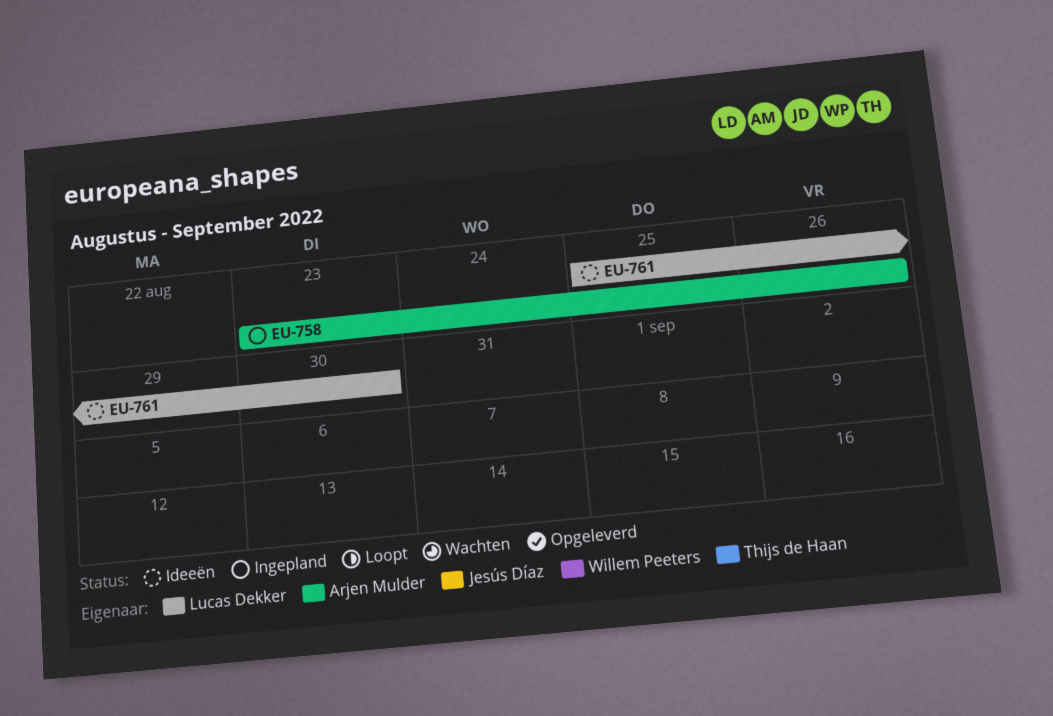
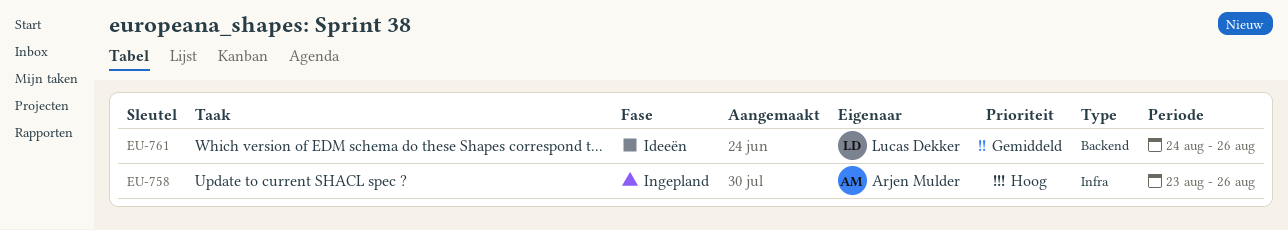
EU-761, start: Aug 25 -> Aug 24
EU-761, due: Aug 30 -> Aug 26

